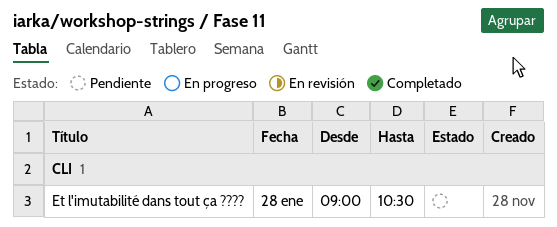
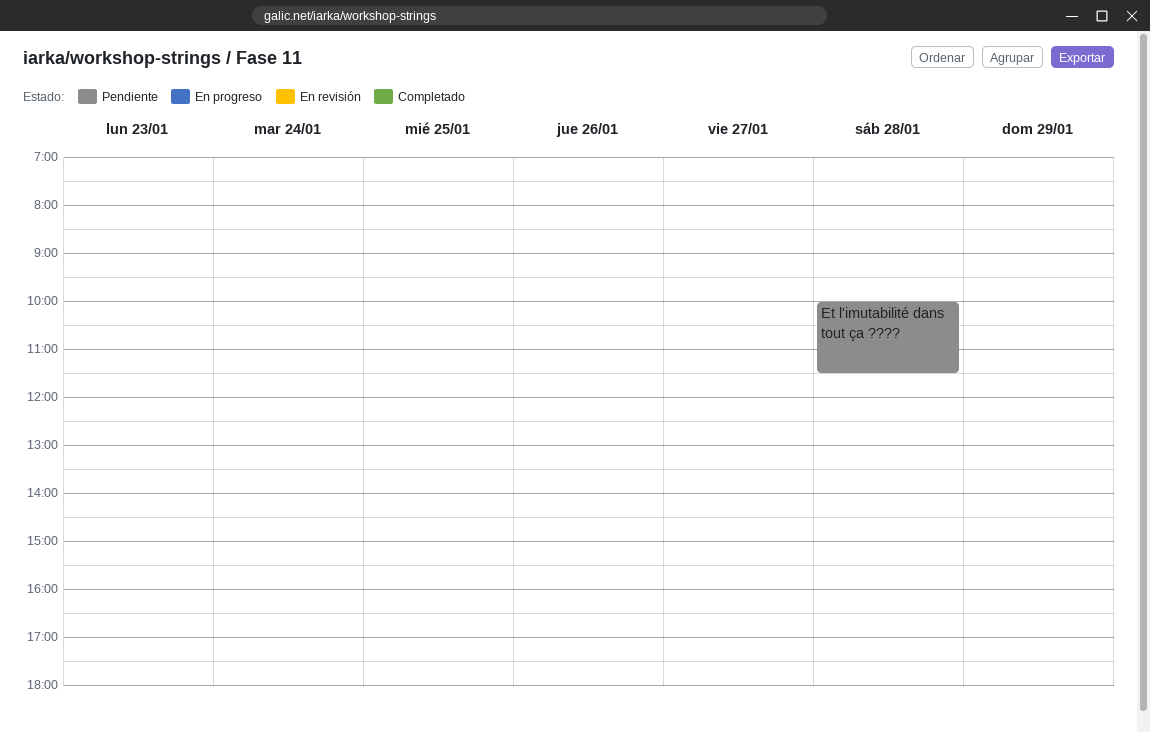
Et l'imutabilité dans tout ça ????, begins: 09:00 -> 10:00
Et l'imutabilité dans tout ça ????, ends: 10:30 -> 11:30

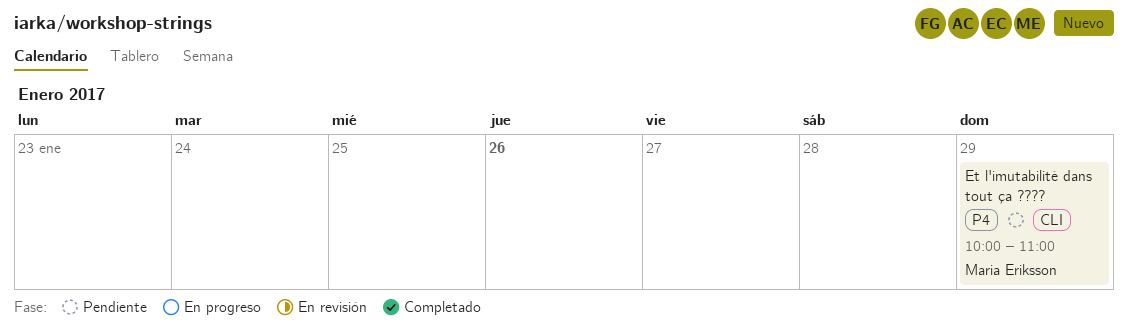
Et l'imutabilité dans tout ça ????, day: Jan 28 -> Jan 29
Et l'imutabilité dans tout ça ????, ends: 11:30 -> 11:00

